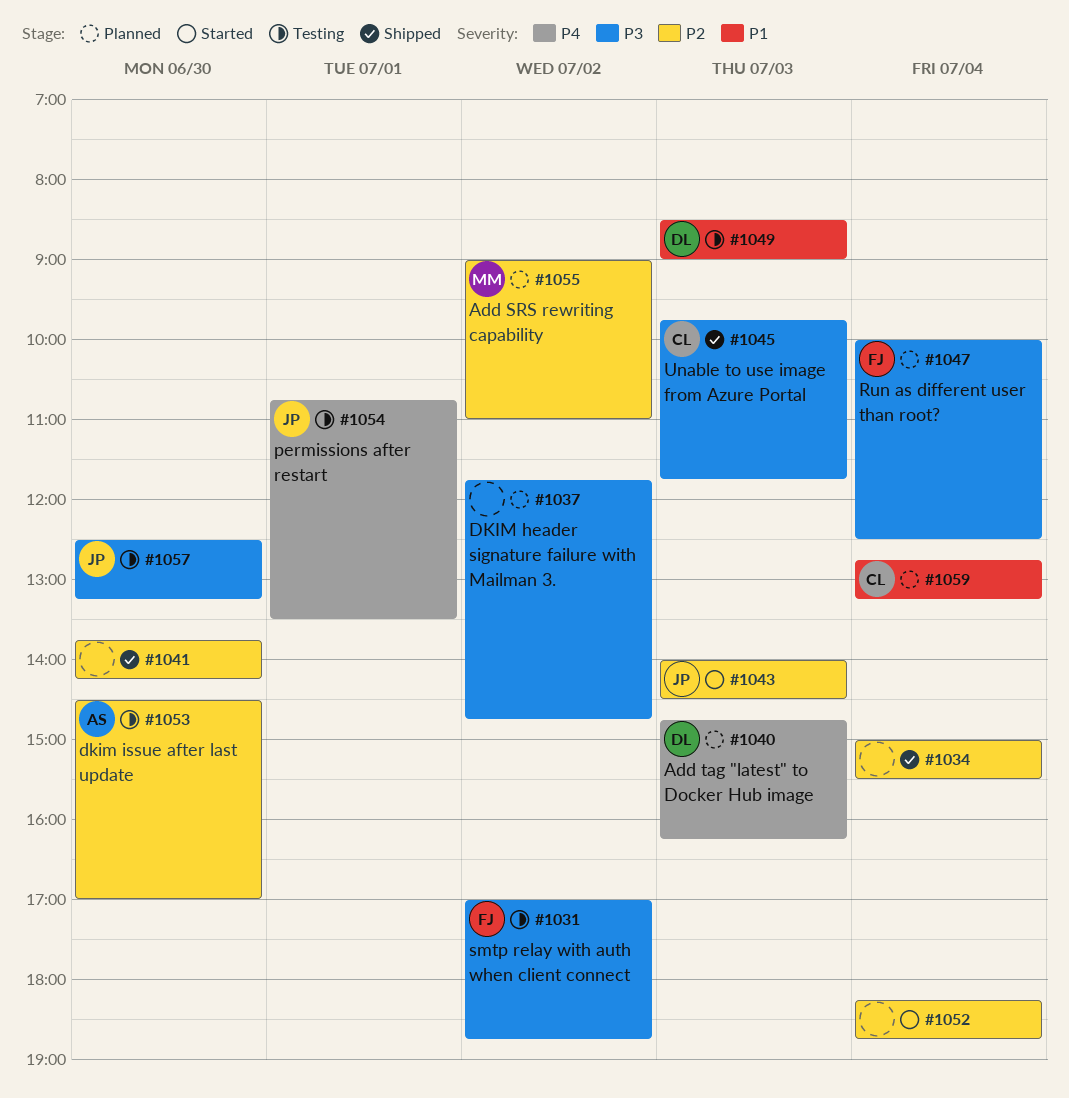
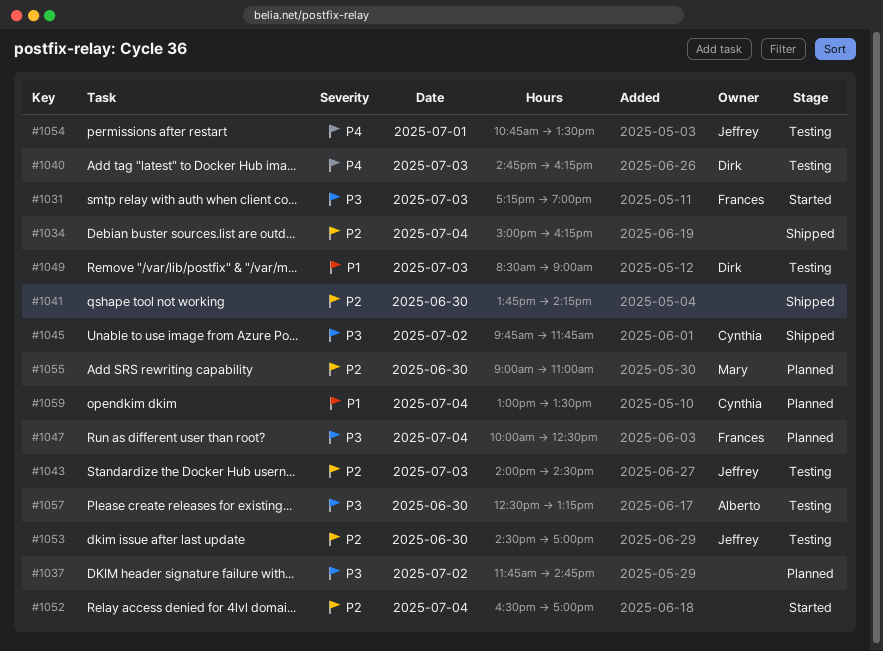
#1031, status: Testing -> Started
#1031, day: Jul 2 -> Jul 3
#1031, begins: 17:00 -> 17:15
#1031, ends: 18:45 -> 19:00
#1034, ends: 15:30 -> 16:15
#1040, status: Planned -> Testing
#1043, status: Started -> Testing
#1045, day: Jul 3 -> Jul 2
#1052, begins: 18:15 -> 16:30
#1052, ends: 18:45 -> 17:00
#1053, owner: Alberto -> Jeffrey
#1055, day: Jul 2 -> Jun 30
#1057, owner: Jeffrey -> Alberto
#1059, begins: 12:45 -> 13:00
#1059, ends: 13:15 -> 13:30

